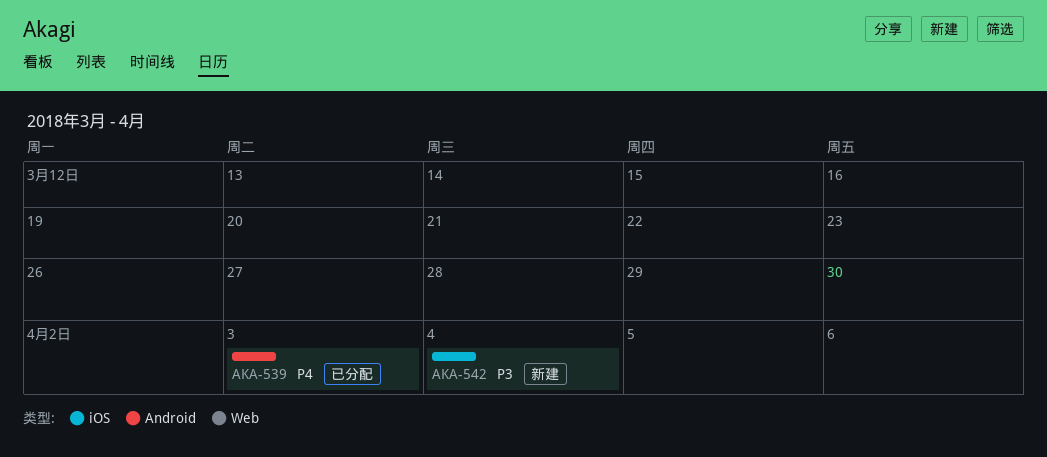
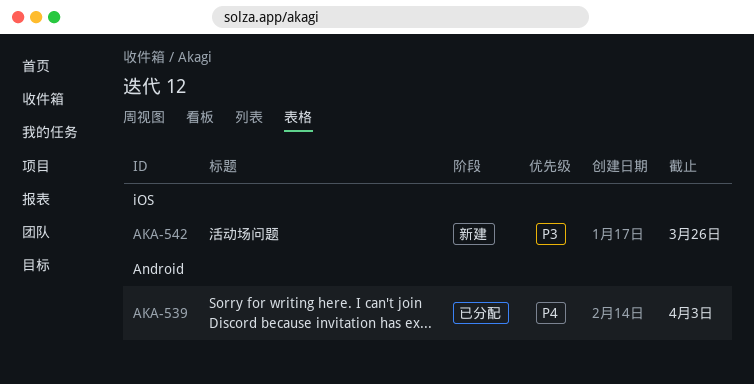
AKA-542, due: Apr 4 -> Mar 26

